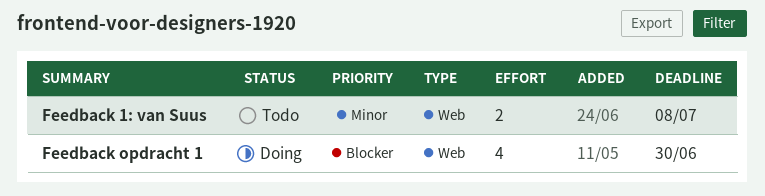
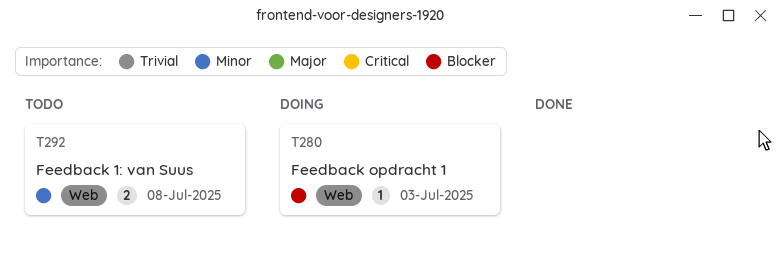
Feedback opdracht 1, estimate: 4 -> 1
Feedback opdracht 1, due: Jun 30 -> Jul 3

